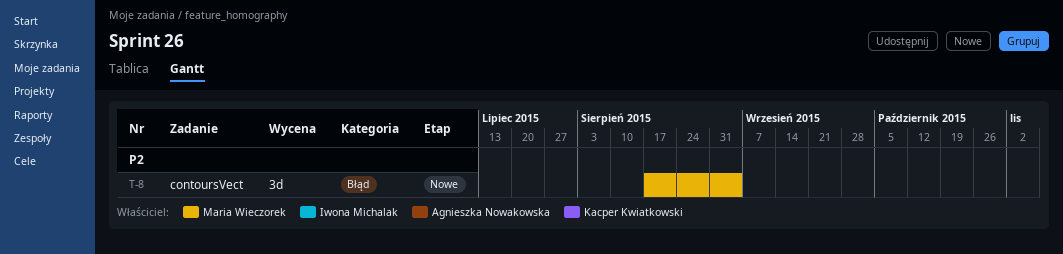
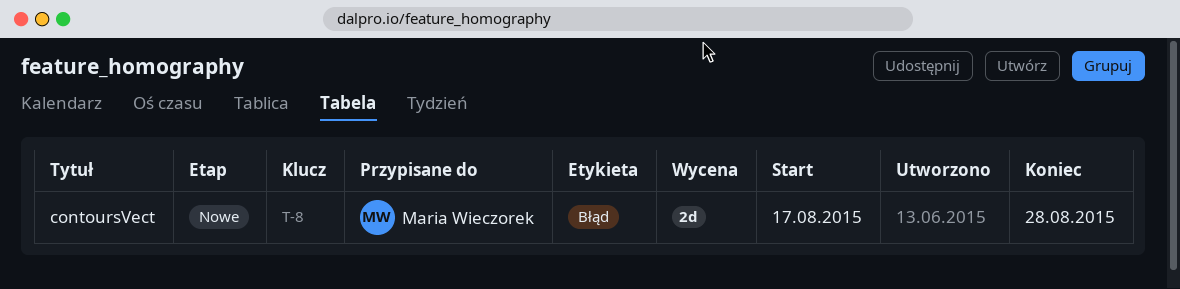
T-8, estimate: 3d -> 2d
T-8, due: Sep 4 -> Aug 28

